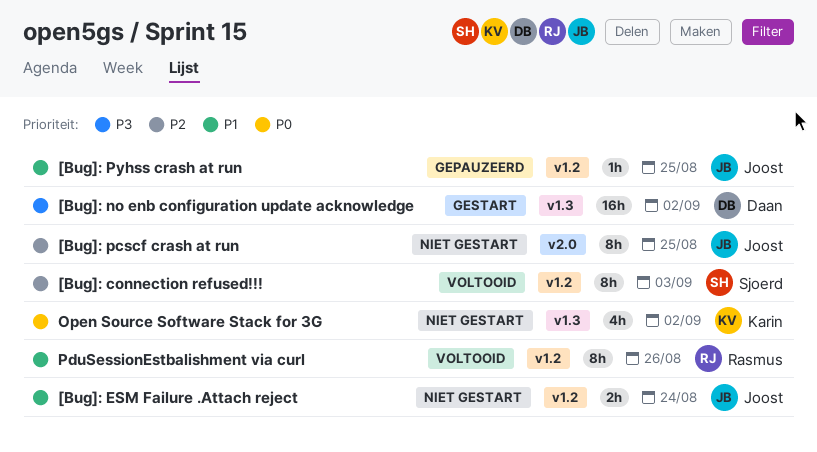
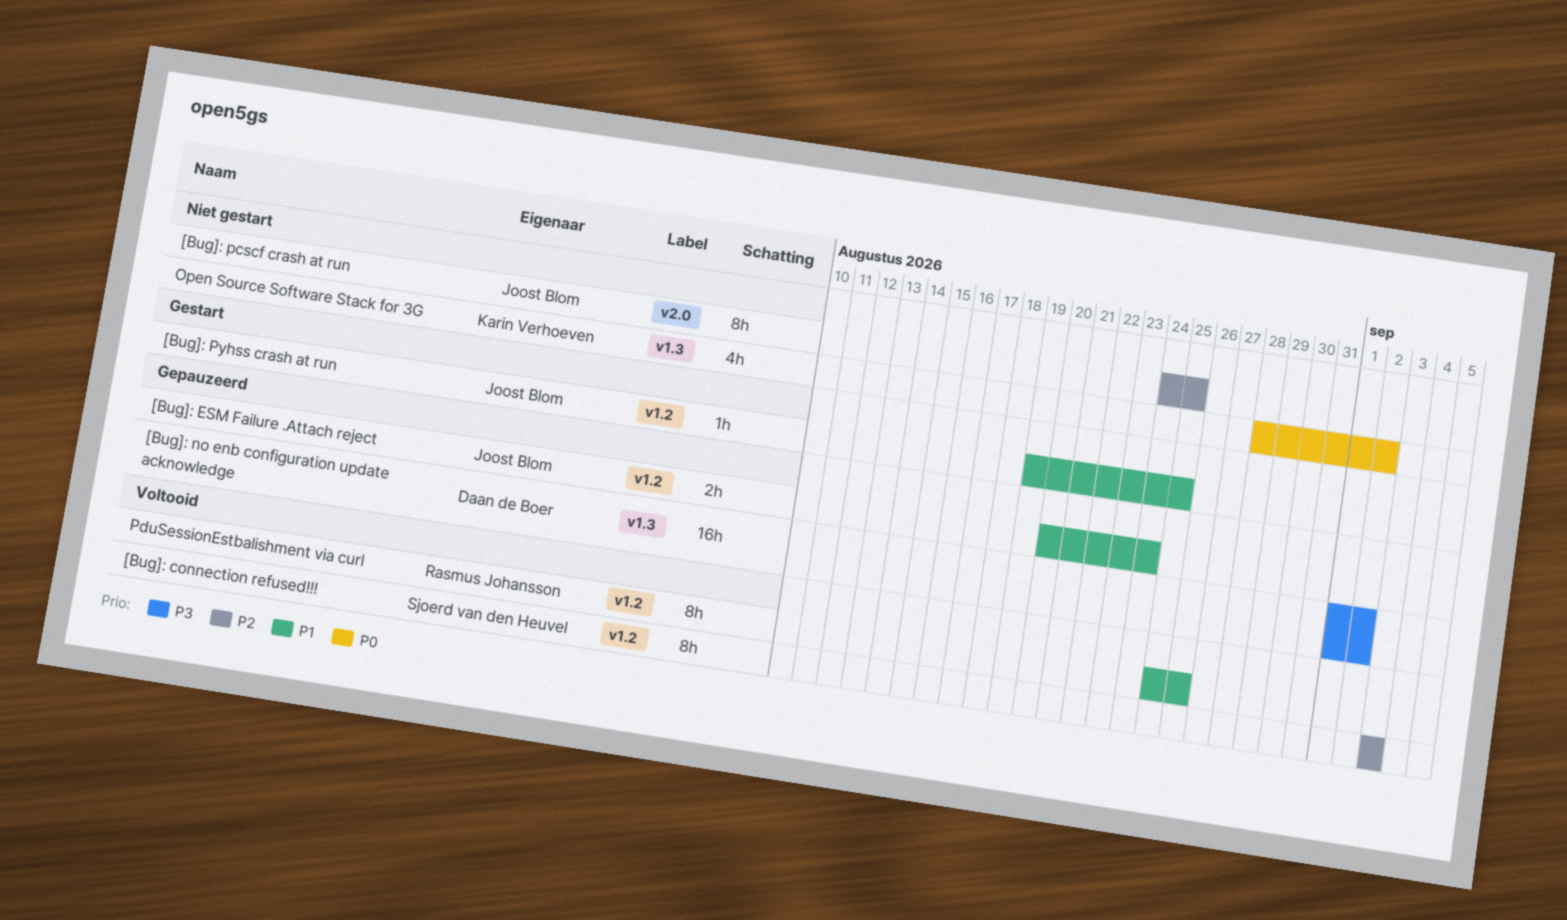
[Bug]: ESM Failure .Attach reject, status: Niet gestart -> Gepauzeerd
[Bug]: no enb configuration update acknowledge, status: Gestart -> Gepauzeerd
[Bug]: Pyhss crash at run, status: Gepauzeerd -> Gestart

